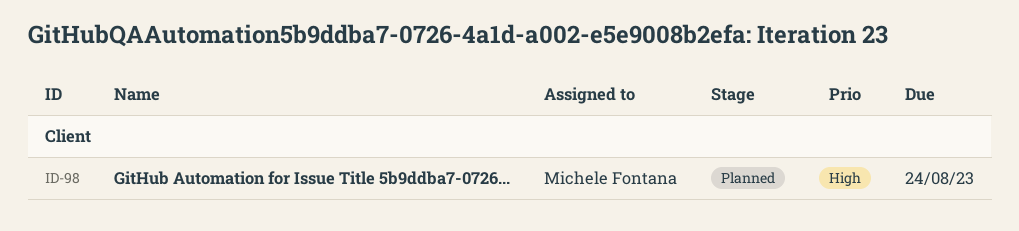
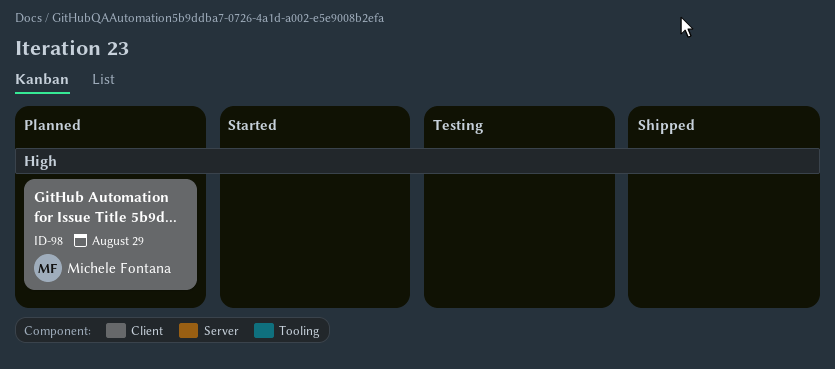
ID-98, due: Aug 24 -> Aug 29

